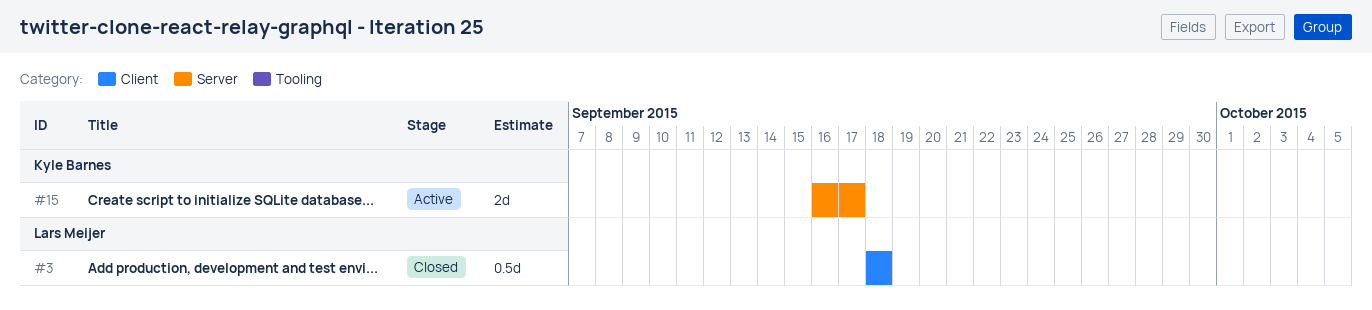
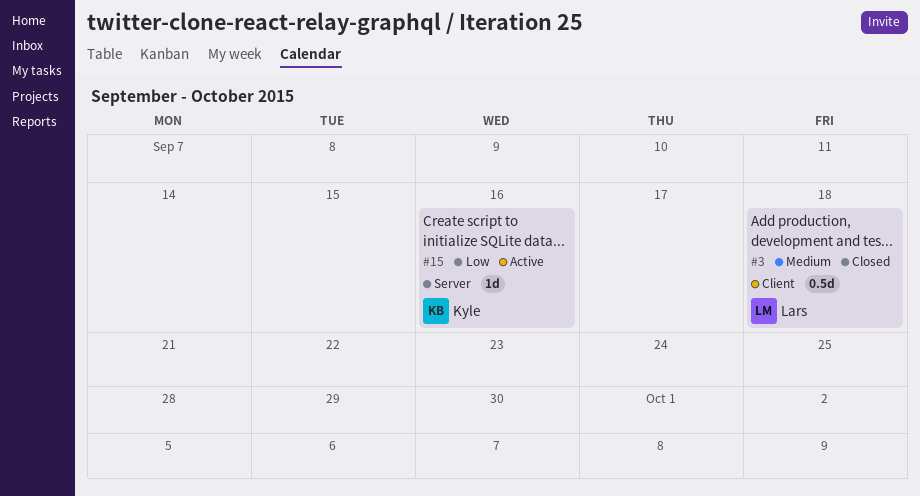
#15, estimate: 2d -> 1d
#15, due: Sep 17 -> Sep 16

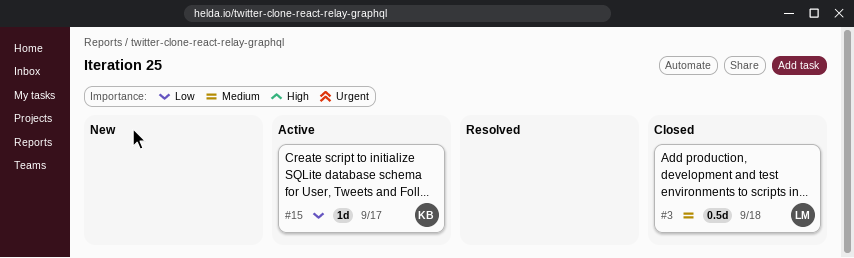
#15, due: Sep 16 -> Sep 17

